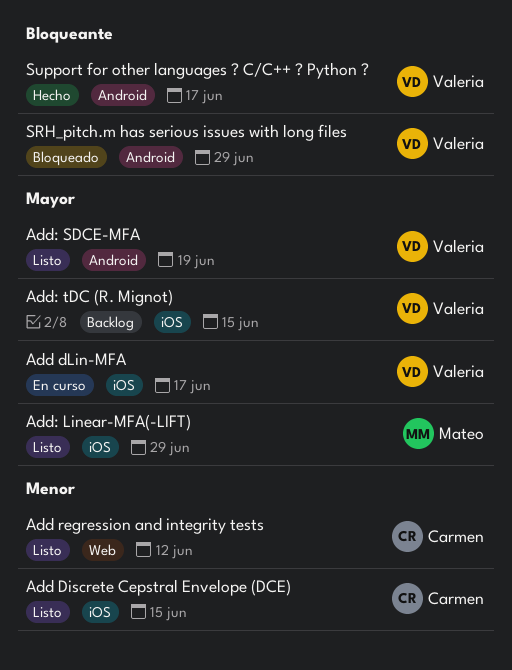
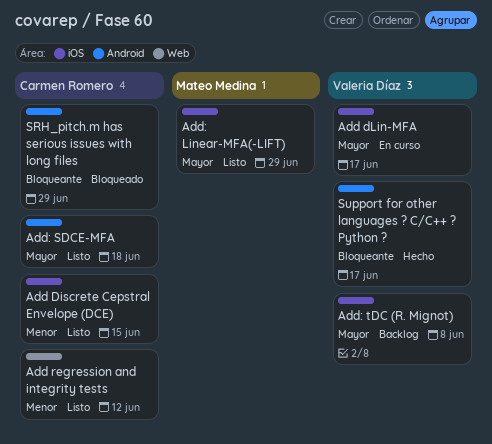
Add: SDCE-MFA, owner: Valeria Díaz -> Carmen Romero
Add: SDCE-MFA, due: Jun 19 -> Jun 18
Add: tDC (R. Mignot), due: Jun 15 -> Jun 8
SRH_pitch.m has serious issues with long files, owner: Valeria Díaz -> Carmen Romero

